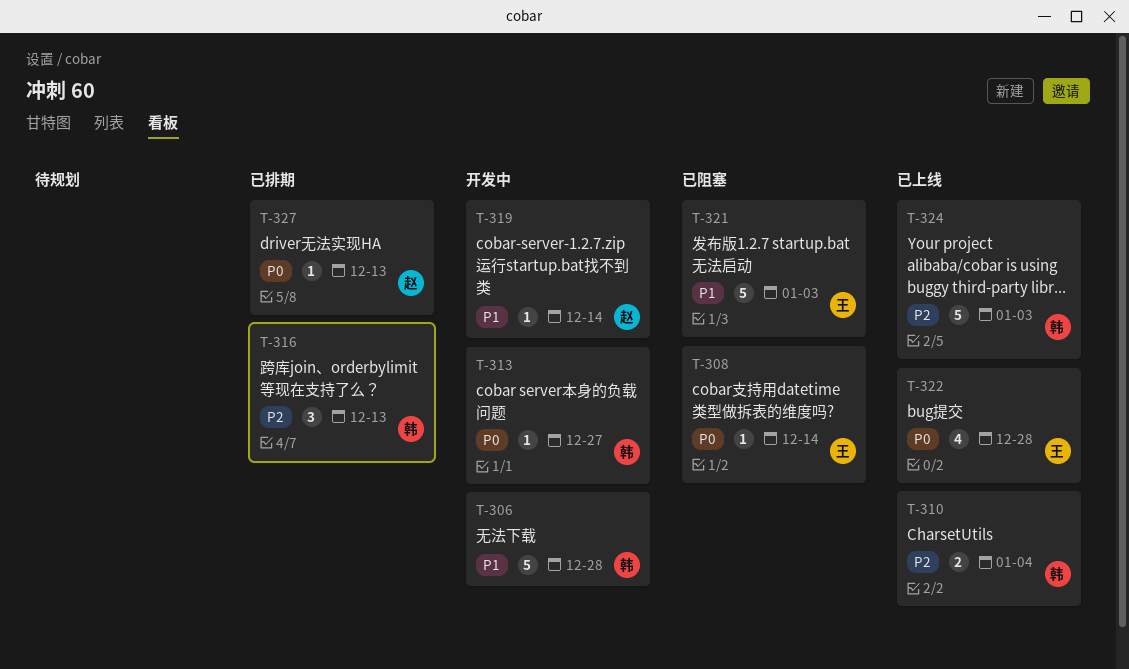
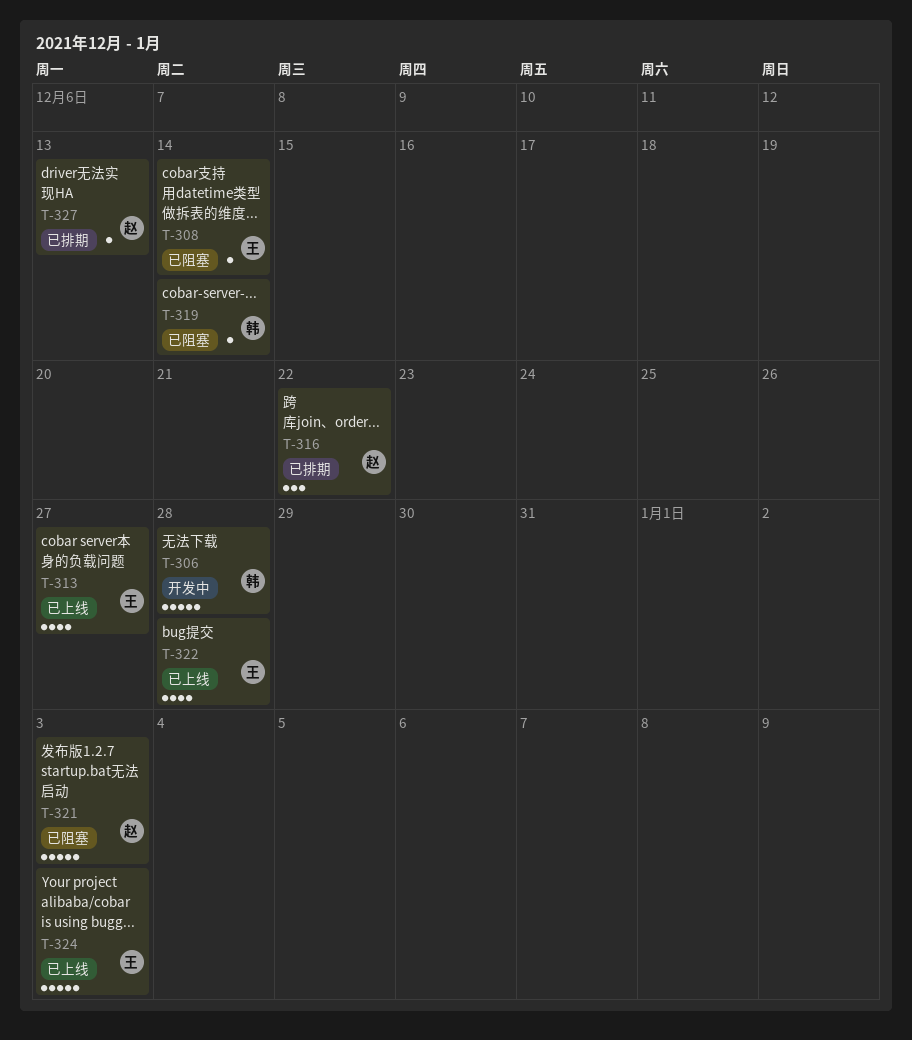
T-310: present -> none
T-313, status: 开发中 -> 已上线
T-313, owner: 韩 -> 王
T-313, estimate: 1 -> 4
T-316, owner: 韩 -> 赵
T-316, due: Dec 13 -> Dec 22
T-319, status: 开发中 -> 已阻塞
T-319, owner: 赵 -> 韩
T-321, owner: 王 -> 赵
T-324, owner: 韩 -> 王

